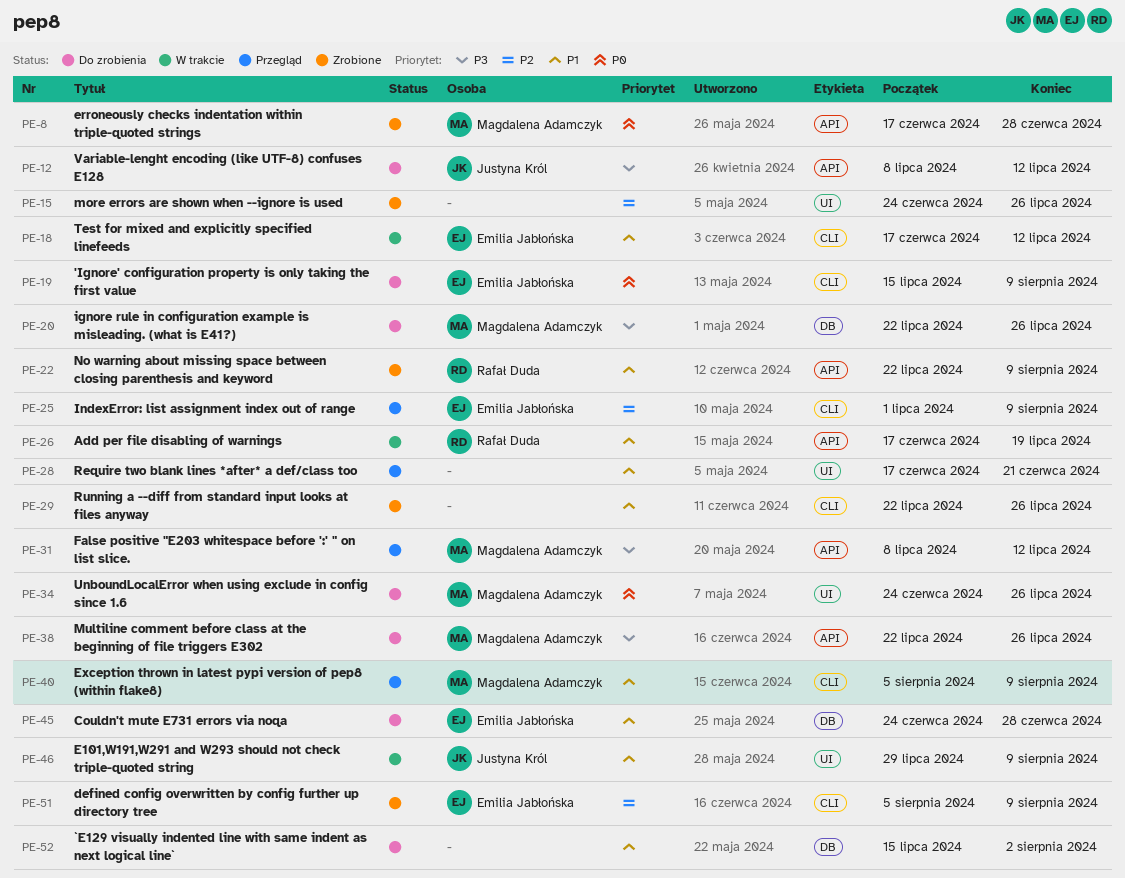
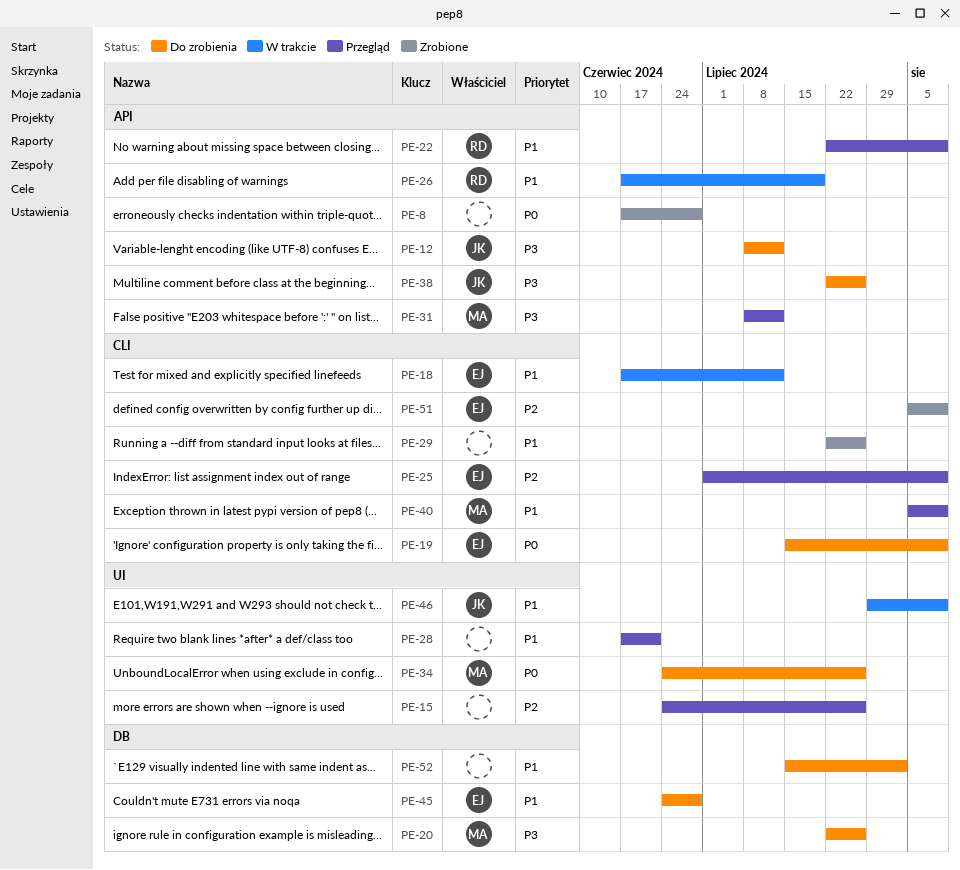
PE-8, owner: Magdalena Adamczyk -> none
PE-15, status: Zrobione -> Przegląd
PE-22, status: Zrobione -> Przegląd
PE-38, owner: Magdalena Adamczyk -> Justyna Król

